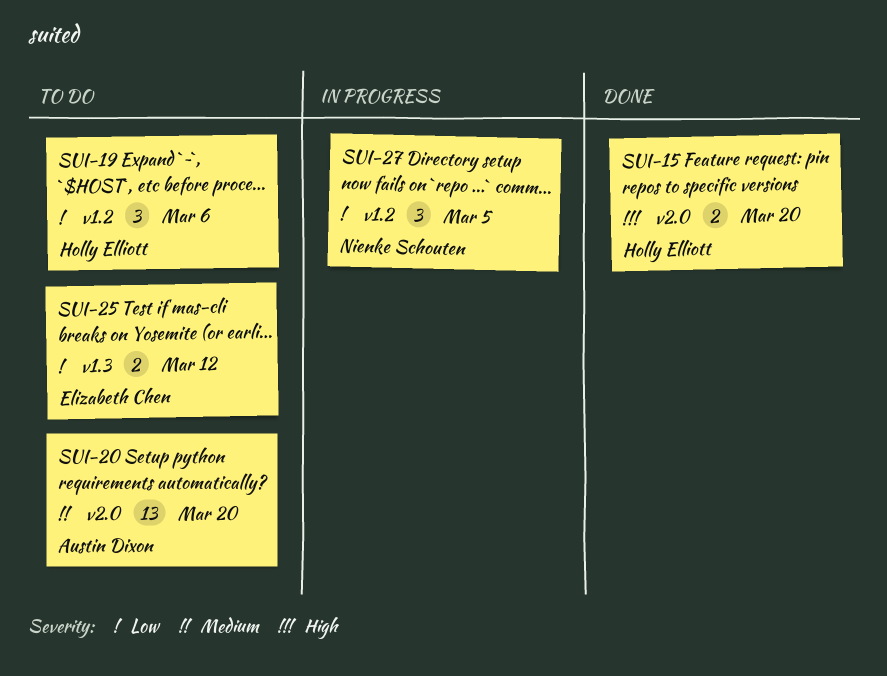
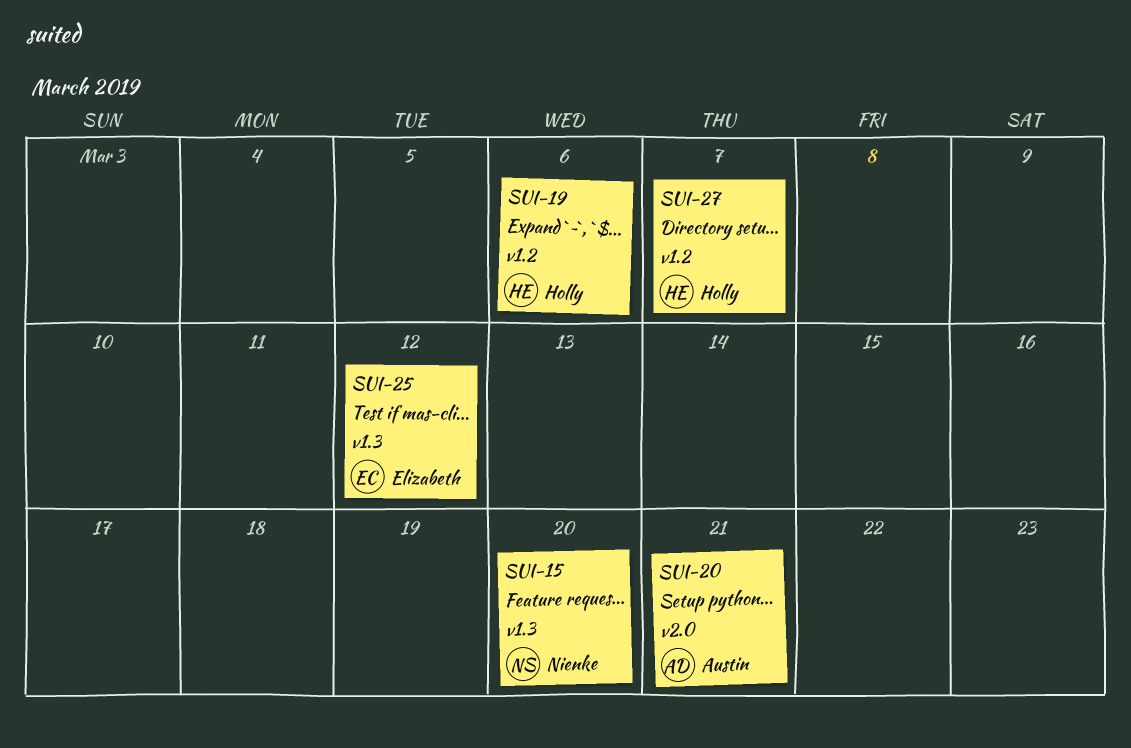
SUI-15, owner: Holly Elliott -> Nienke Schouten
SUI-15, label: v2.0 -> v1.3
SUI-20, due: Mar 20 -> Mar 21
SUI-27, owner: Nienke Schouten -> Holly Elliott
SUI-27, due: Mar 5 -> Mar 7

